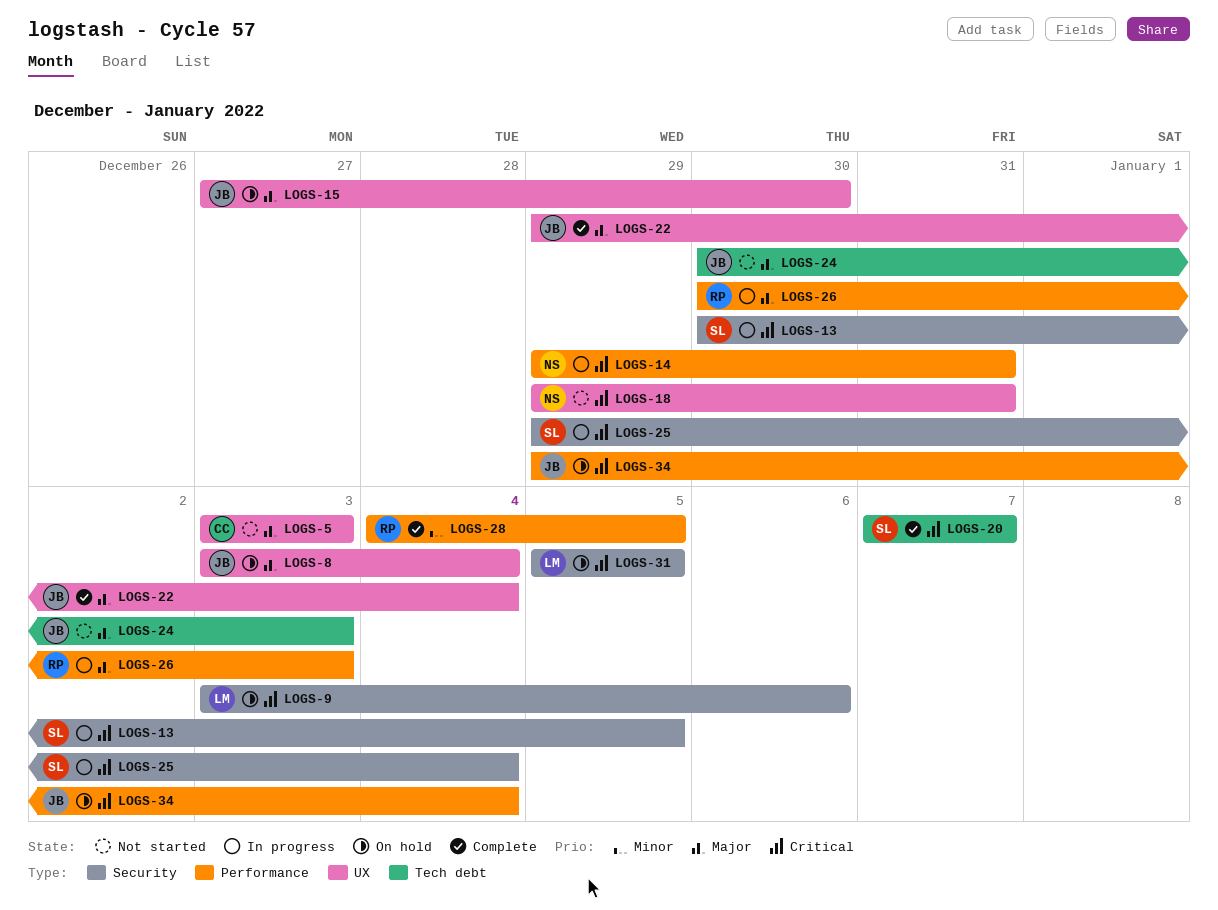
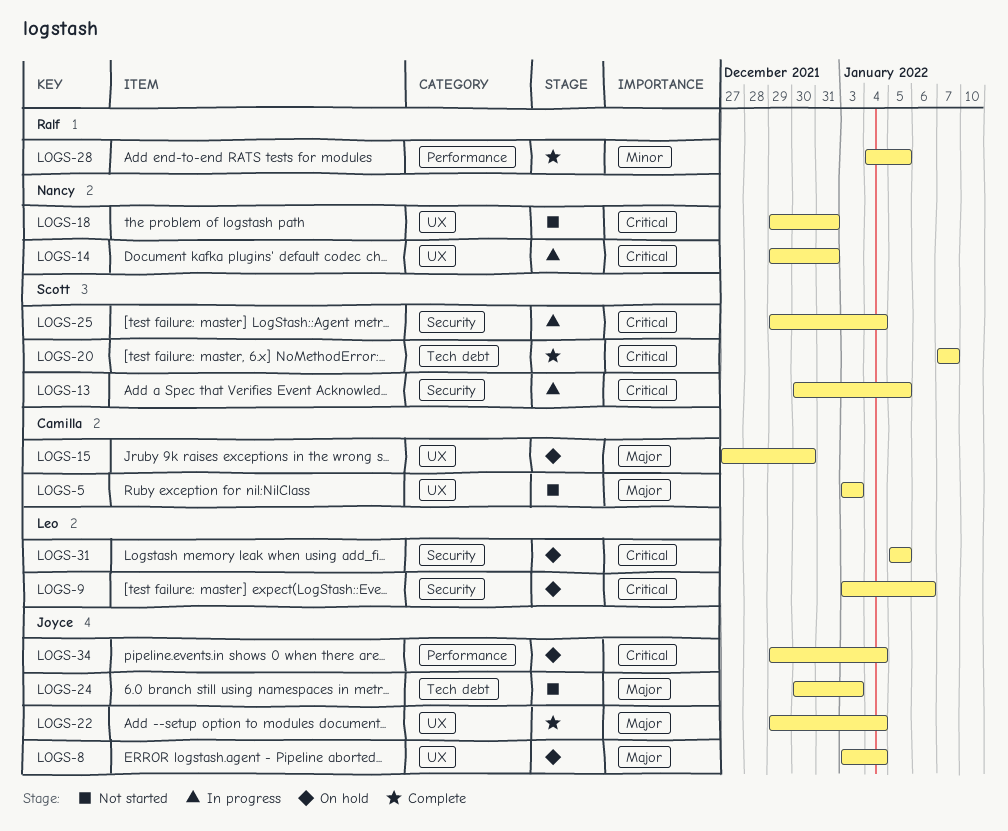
LOGS-14, label: Performance -> UX
LOGS-15, owner: Joyce -> Camilla
LOGS-26: present -> none

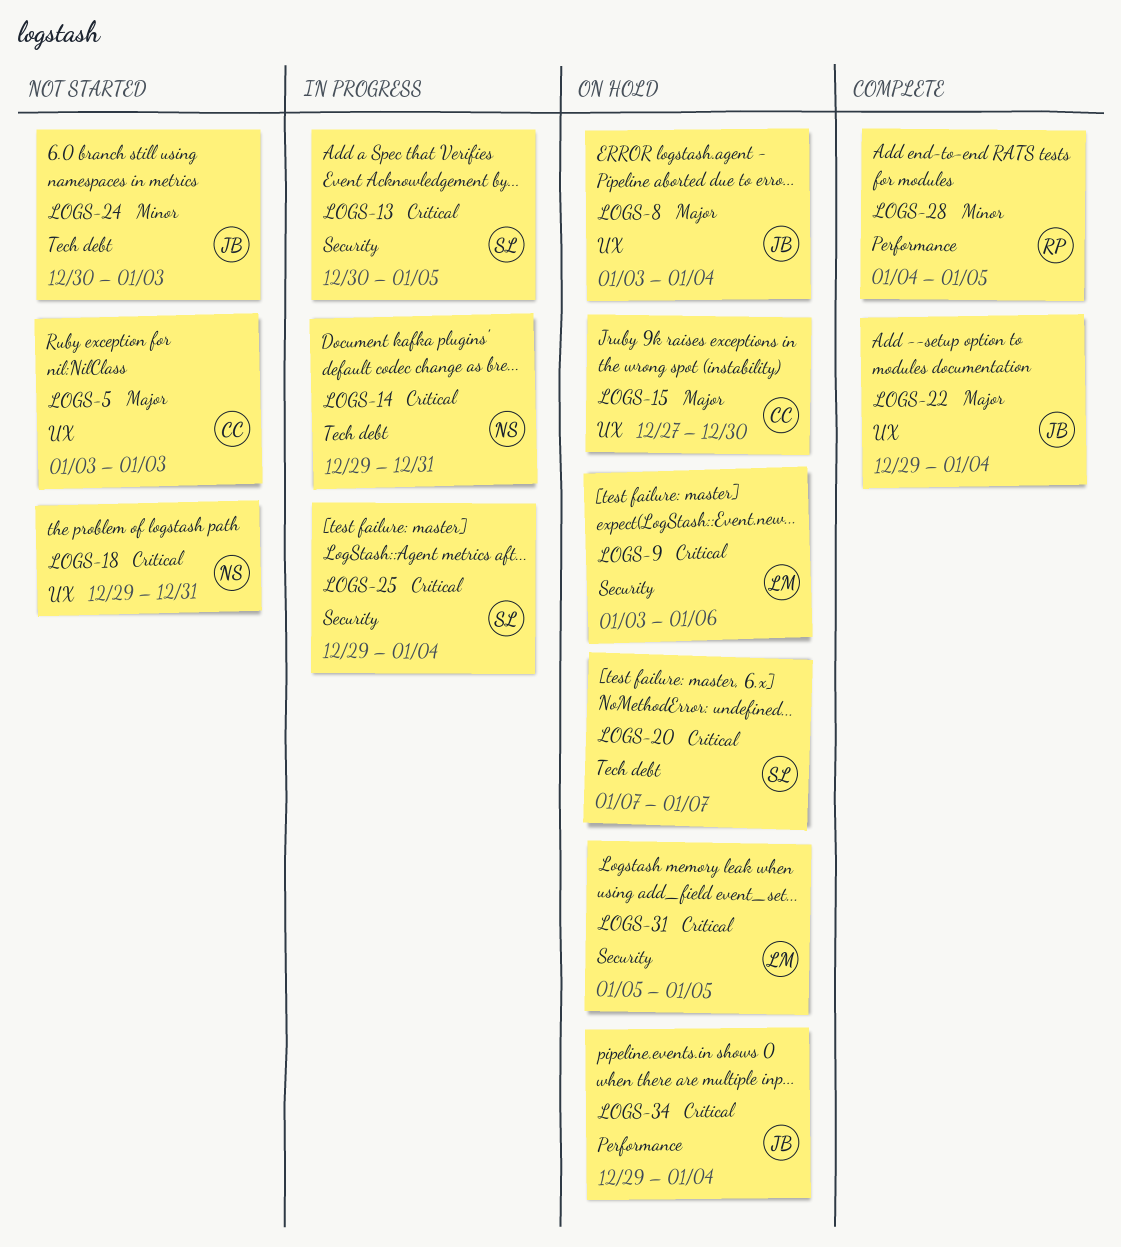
LOGS-14, label: UX -> Tech debt
LOGS-20, status: Complete -> On hold
LOGS-24, priority: Major -> Minor

